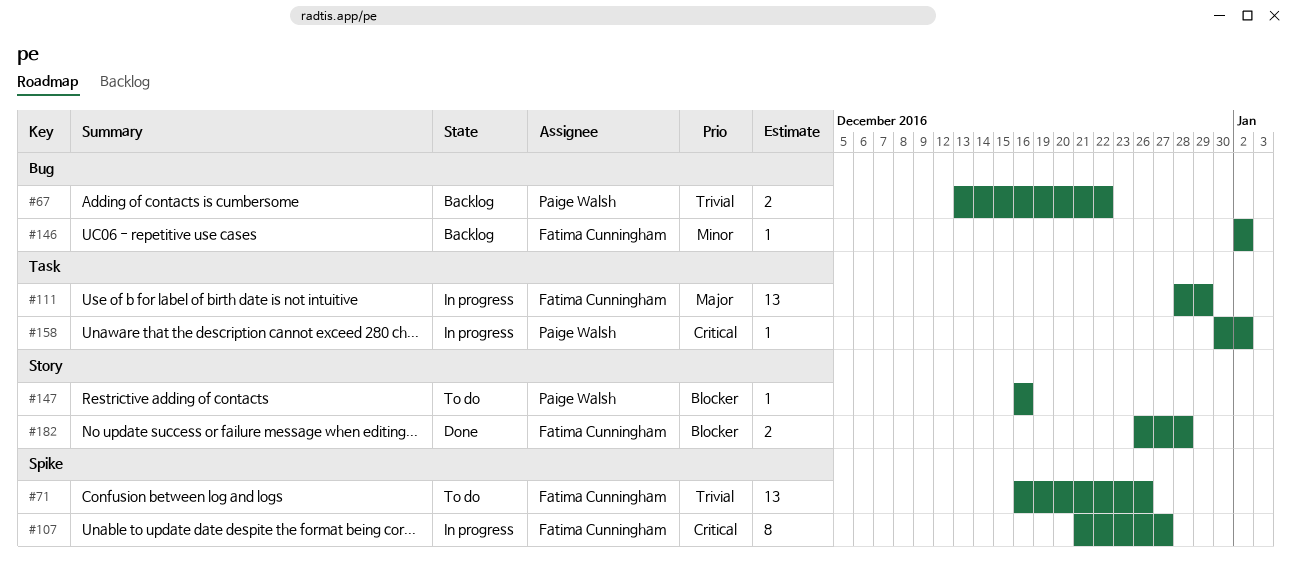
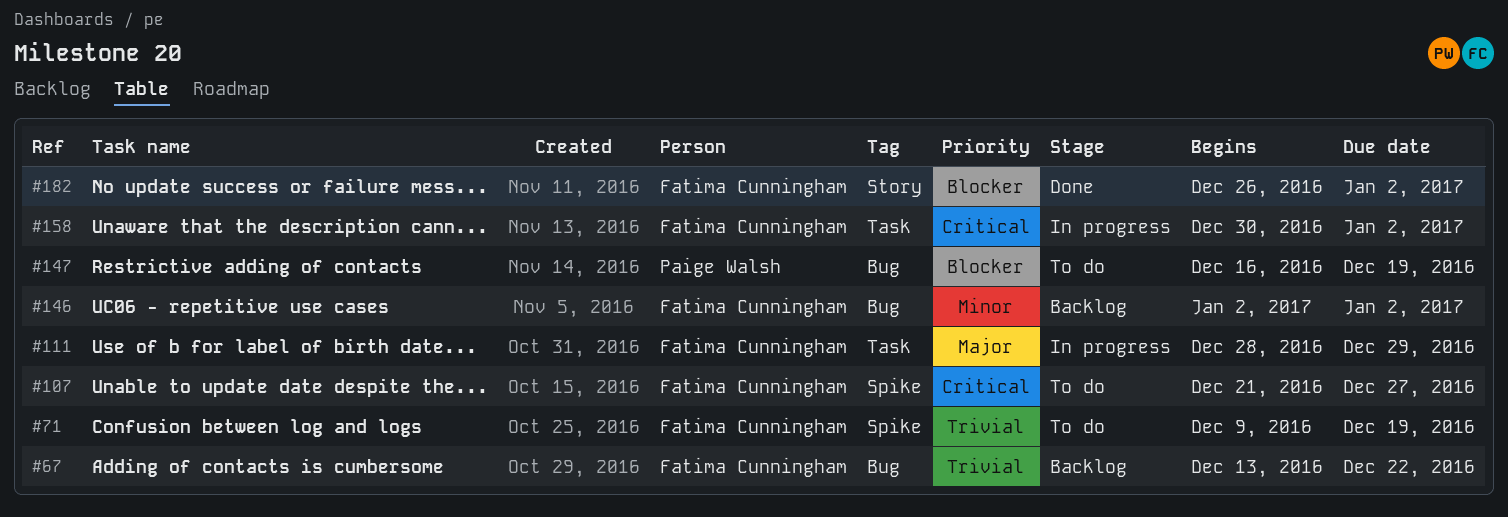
#67, owner: Paige Walsh -> Fatima Cunningham
#71, start: Dec 16 -> Dec 9
#71, due: Dec 26 -> Dec 19
#107, status: In progress -> To do
#147, label: Story -> Bug
#147, due: Dec 16 -> Dec 19
#158, owner: Paige Walsh -> Fatima Cunningham
#182, due: Dec 28 -> Jan 2

